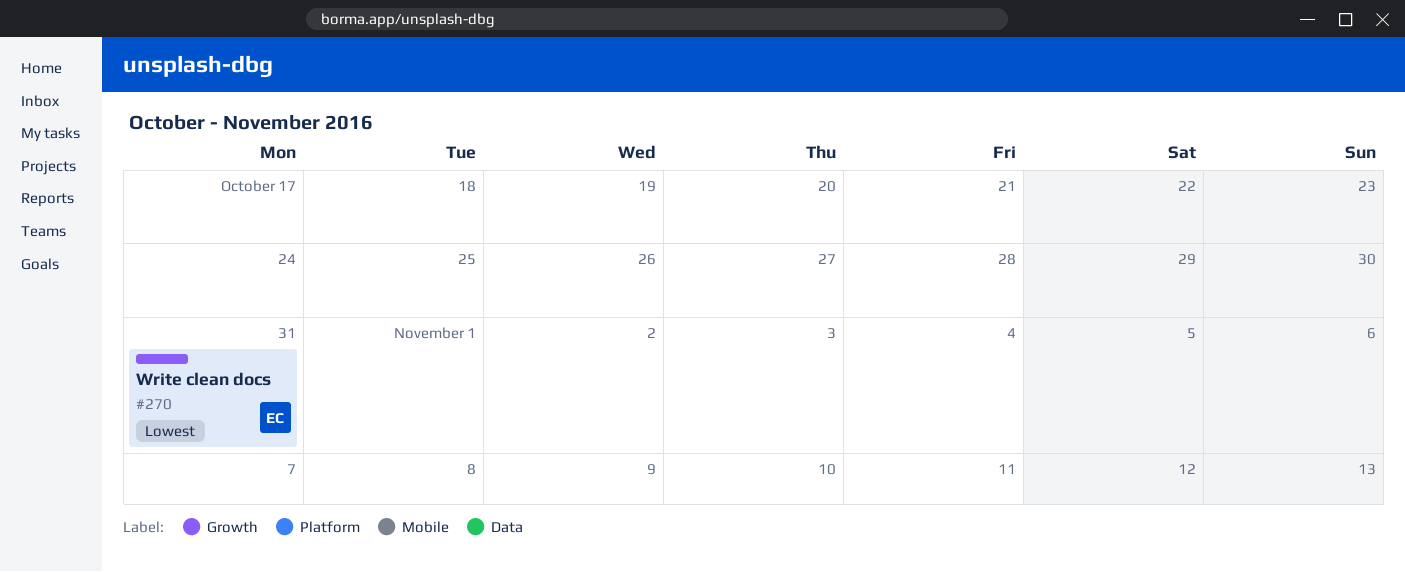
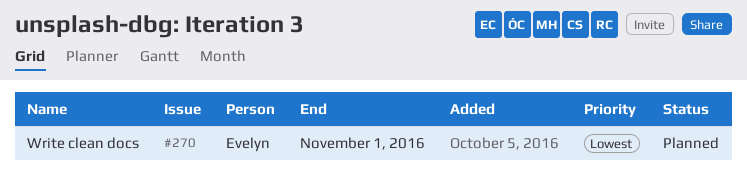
#270, due: Oct 31 -> Nov 1

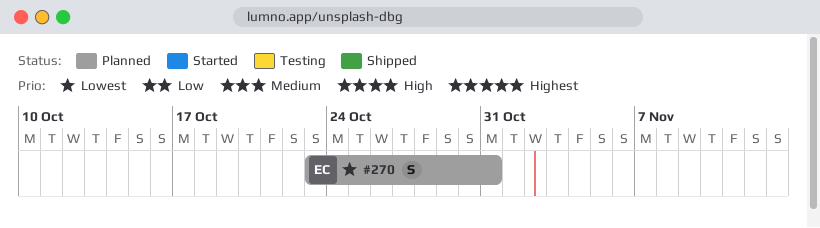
#270, due: Nov 1 -> Oct 31

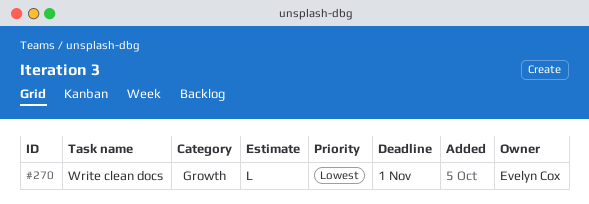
#270, estimate: S -> L
#270, due: Oct 31 -> Nov 1

